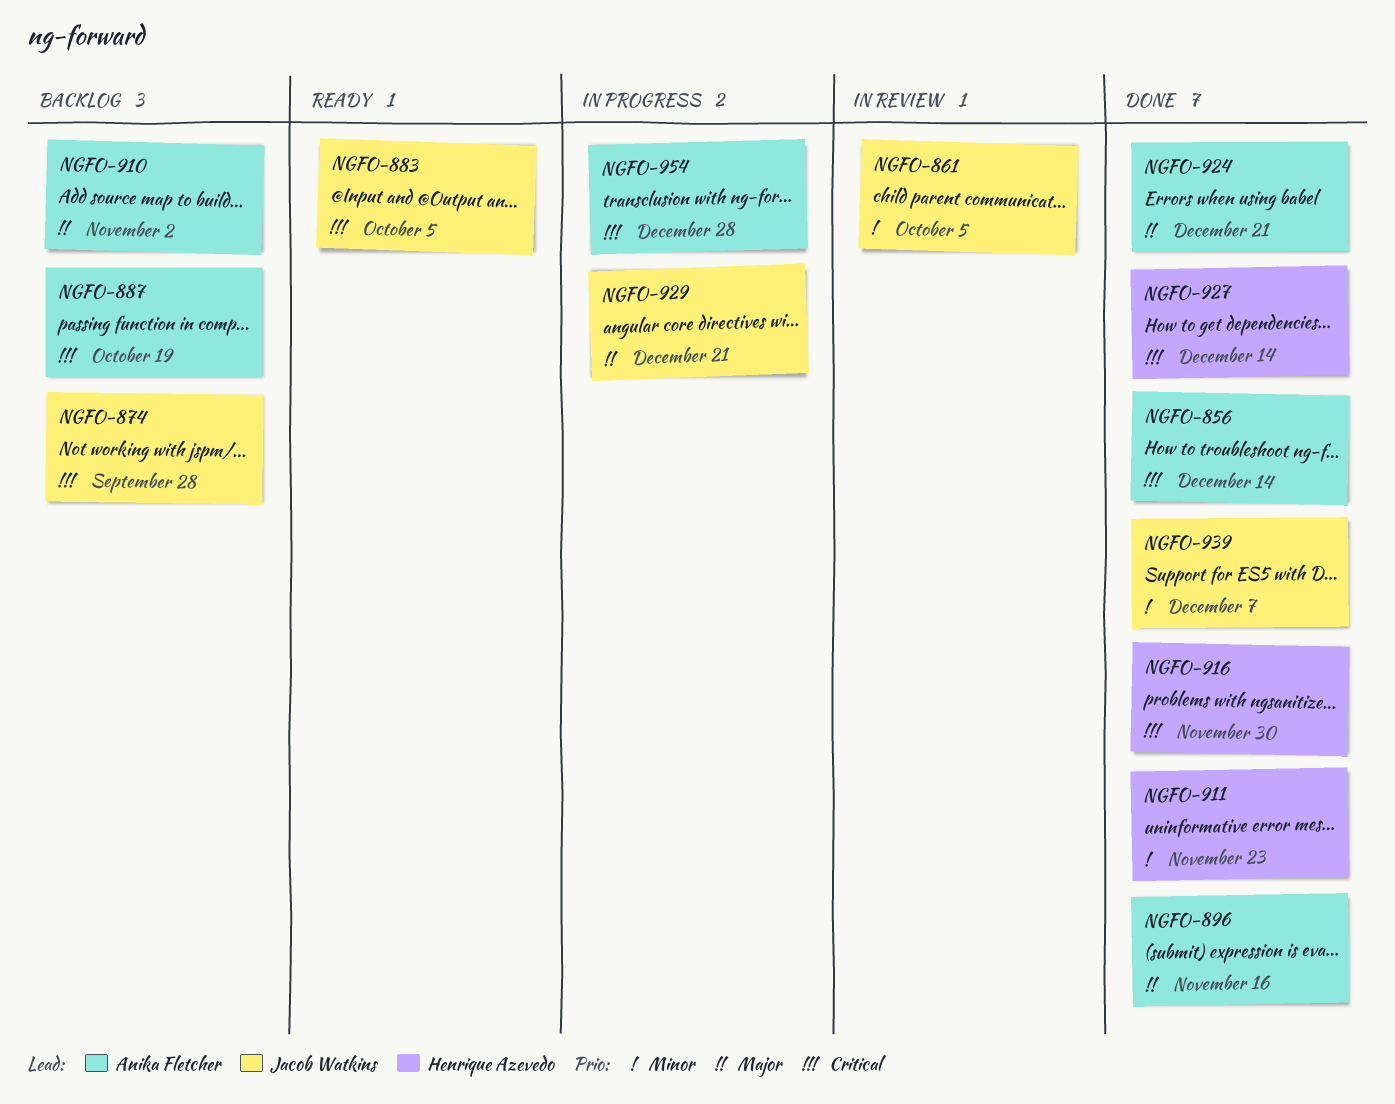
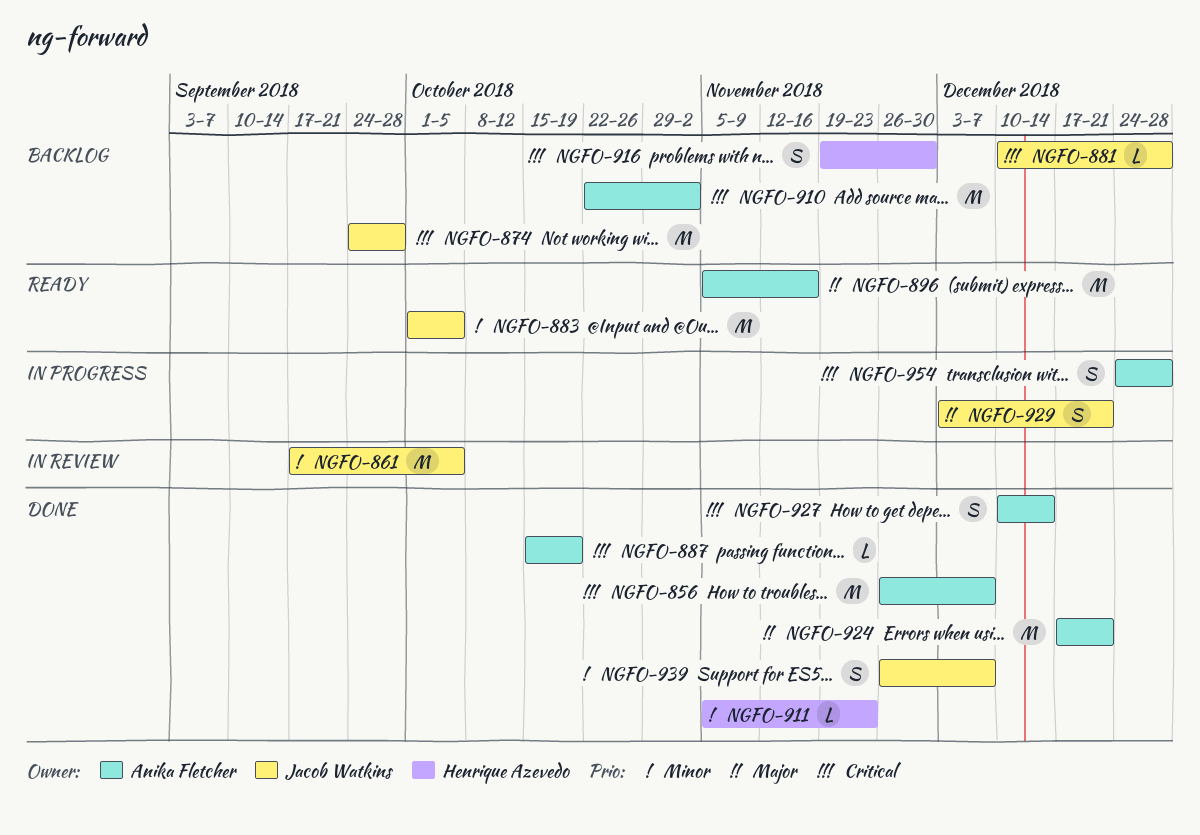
NGFO-856, due: Dec 14 -> Dec 7
NGFO-881: none -> present
NGFO-883, priority: Critical -> Minor
NGFO-887, status: Backlog -> Done
NGFO-896, status: Done -> Ready
NGFO-910, priority: Major -> Critical
NGFO-916, status: Done -> Backlog
NGFO-927, owner: Henrique Azevedo -> Anika Fletcher

